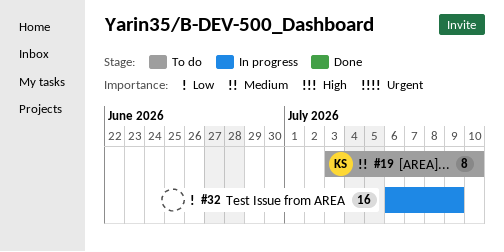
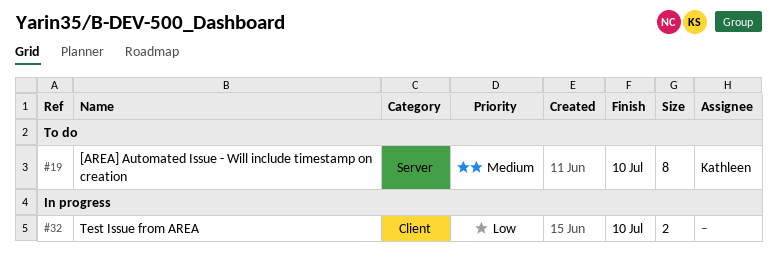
#32, estimate: 16 -> 2
#32, due: Jul 9 -> Jul 10

